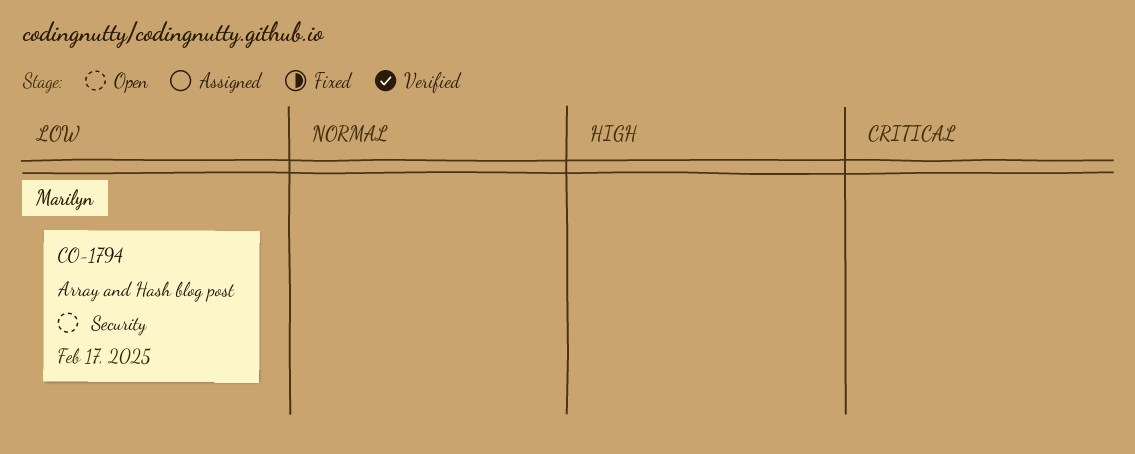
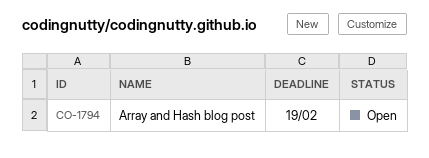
CO-1794, due: Feb 17 -> Feb 19

